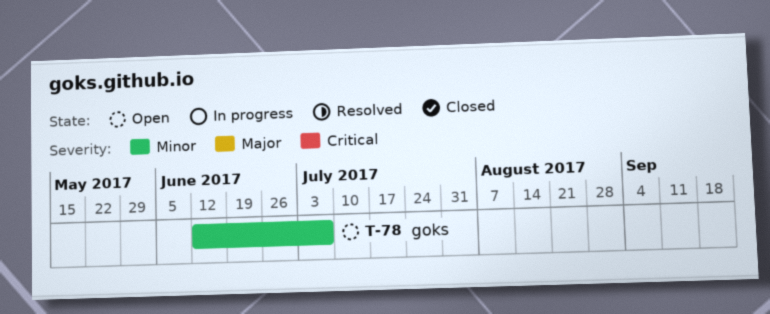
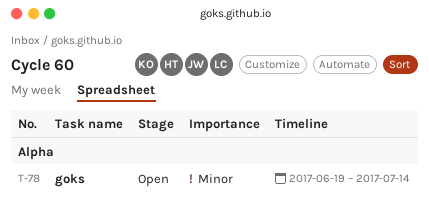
T-78, start: Jun 12 -> Jun 19
T-78, due: Jul 7 -> Jul 14

